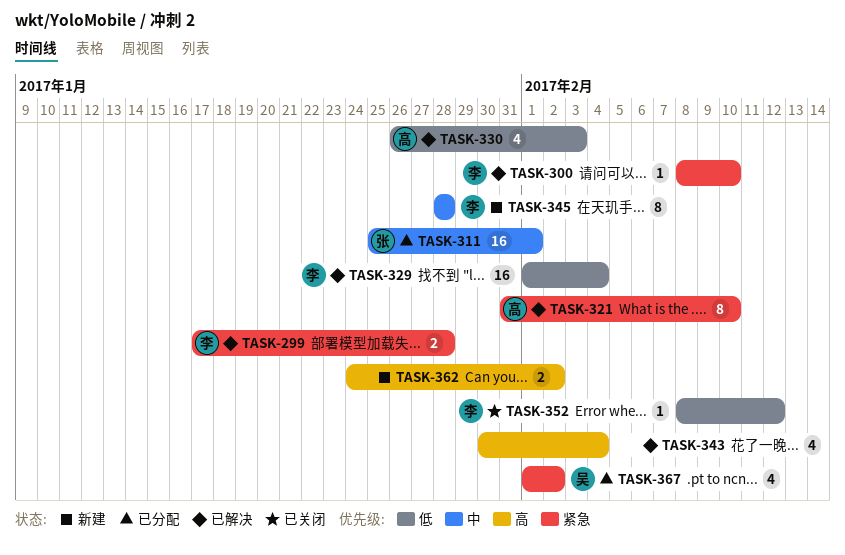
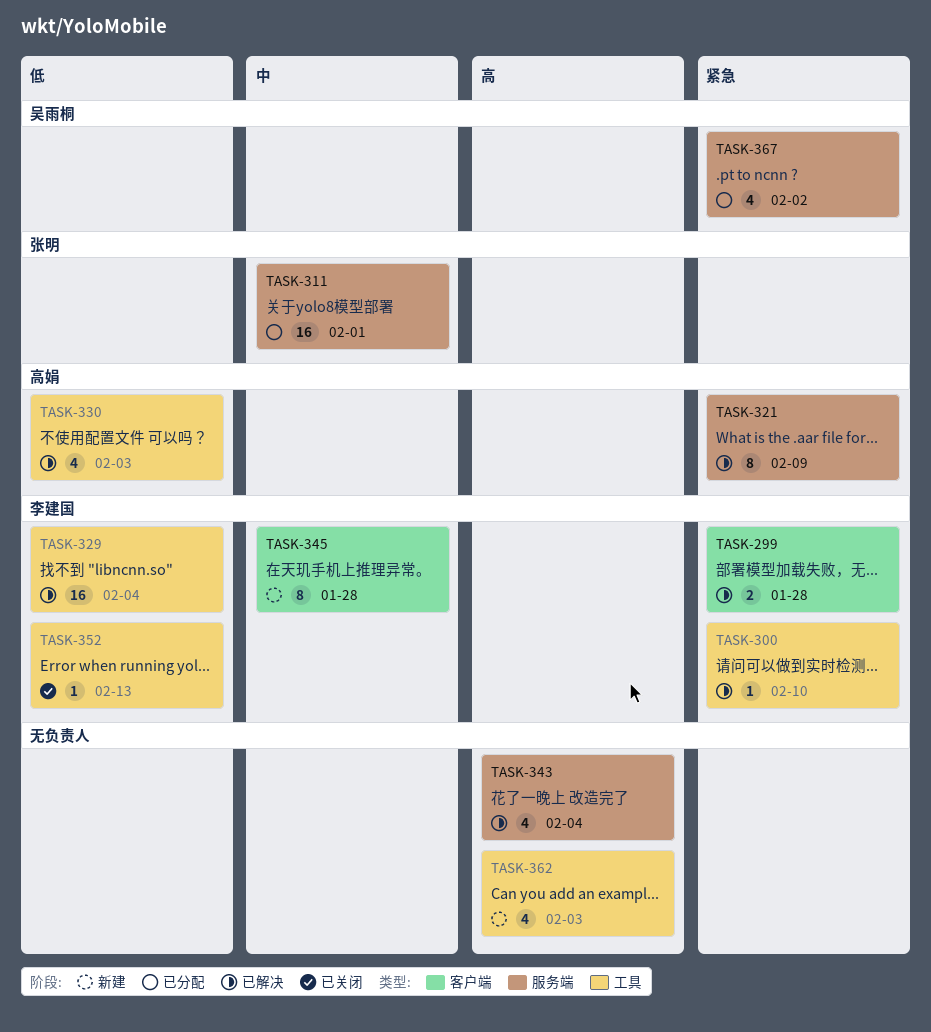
TASK-321, due: Feb 10 -> Feb 9
TASK-352, due: Feb 12 -> Feb 13
TASK-362, estimate: 2 -> 4
TASK-362, due: Feb 2 -> Feb 3

